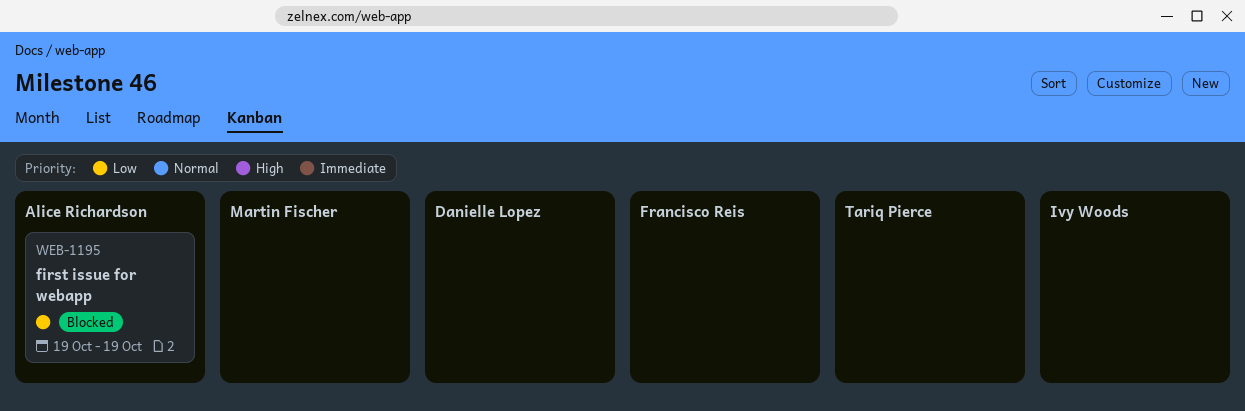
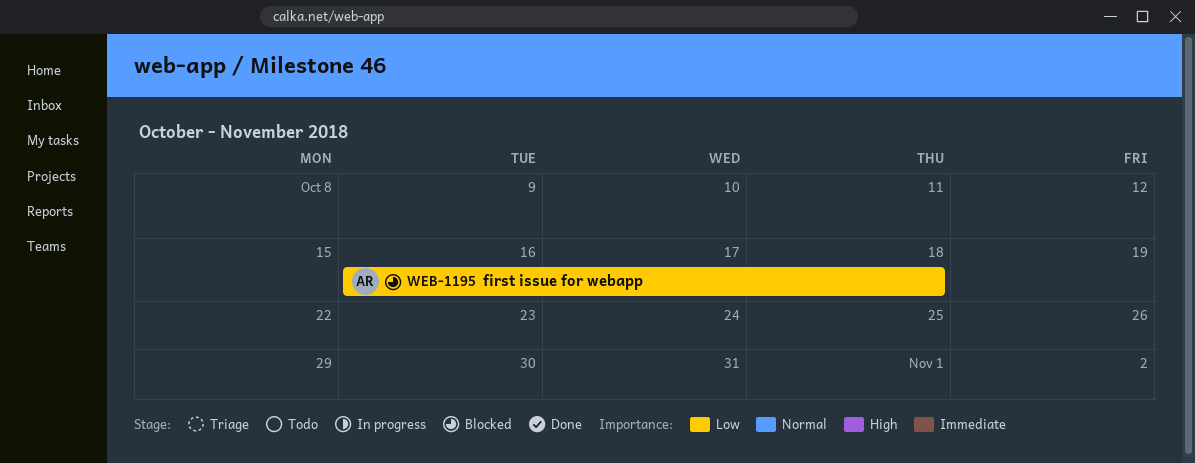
WEB-1195, start: Oct 19 -> Oct 16
WEB-1195, due: Oct 19 -> Oct 18

